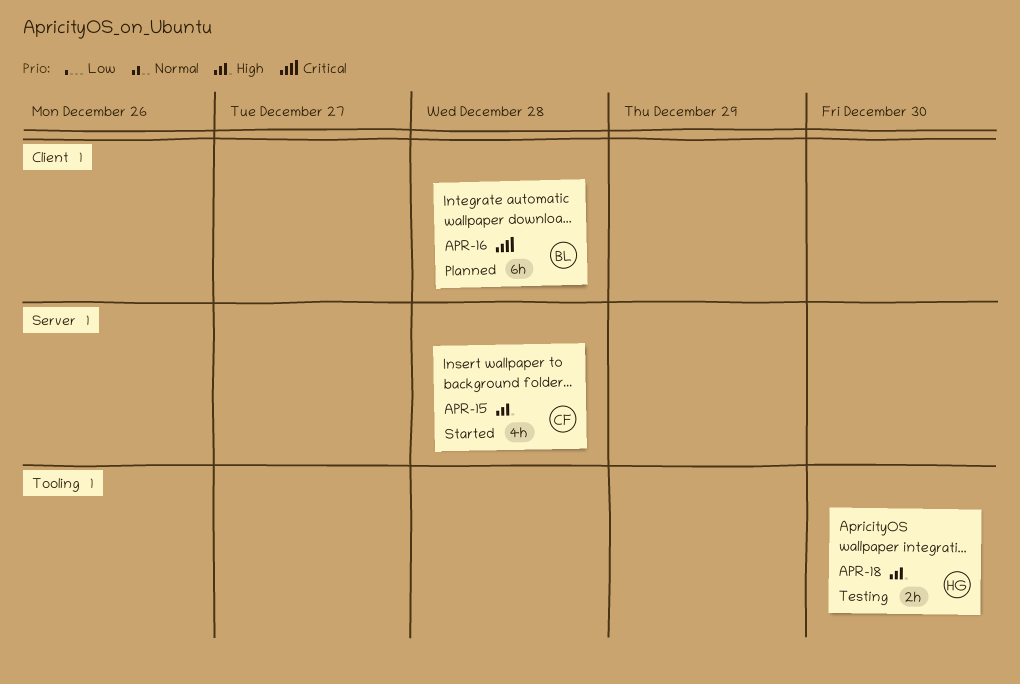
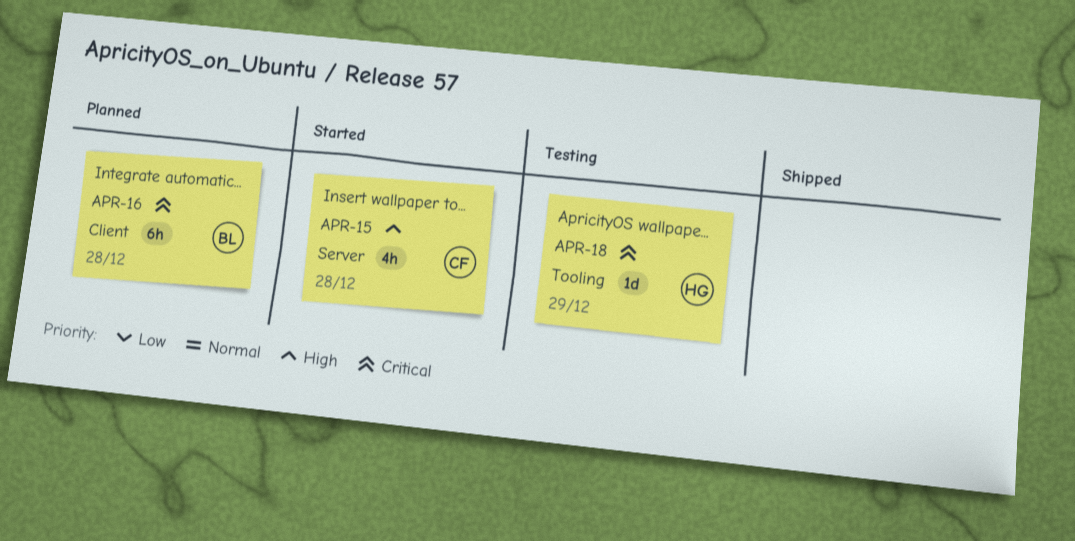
APR-18, priority: High -> Critical
APR-18, estimate: 2h -> 1d
APR-18, due: Dec 30 -> Dec 29

